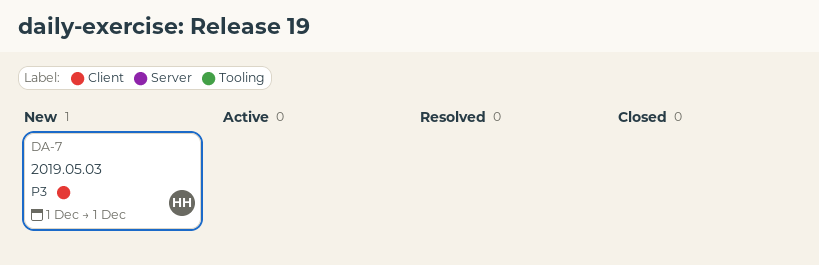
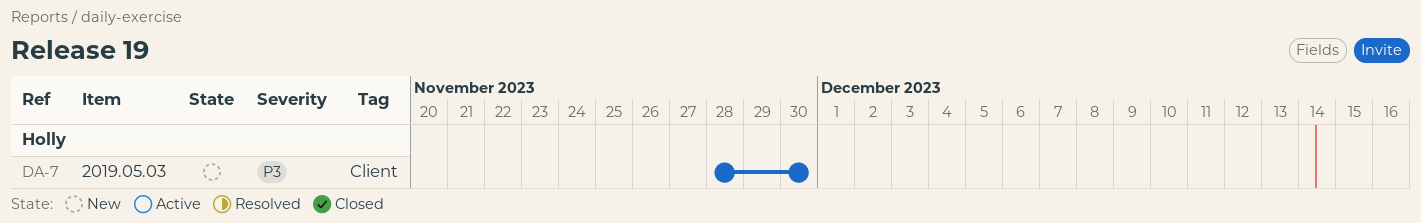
DA-7, start: Dec 1 -> Nov 28
DA-7, due: Dec 1 -> Nov 30

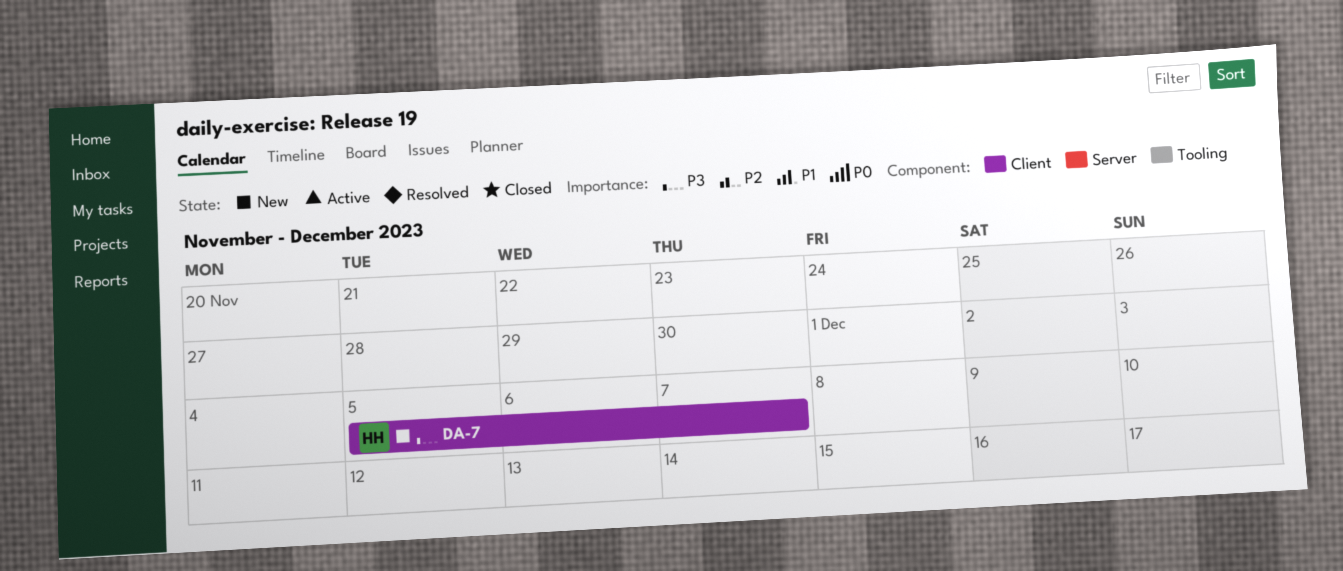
DA-7, start: Nov 28 -> Dec 5
DA-7, due: Nov 30 -> Dec 7

